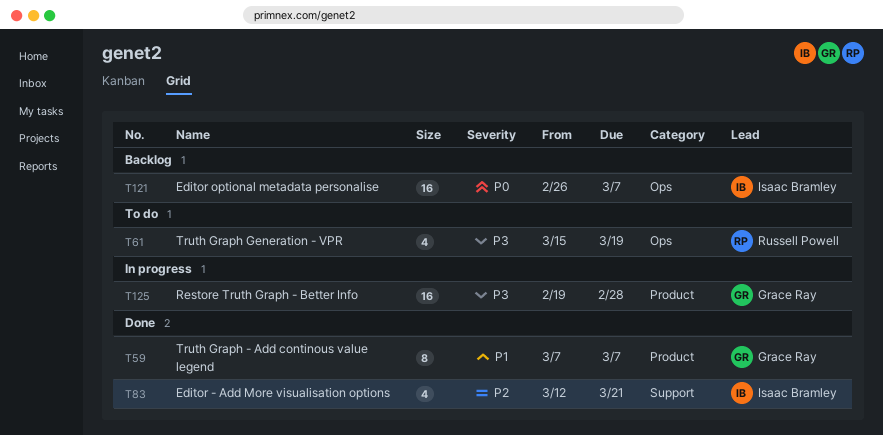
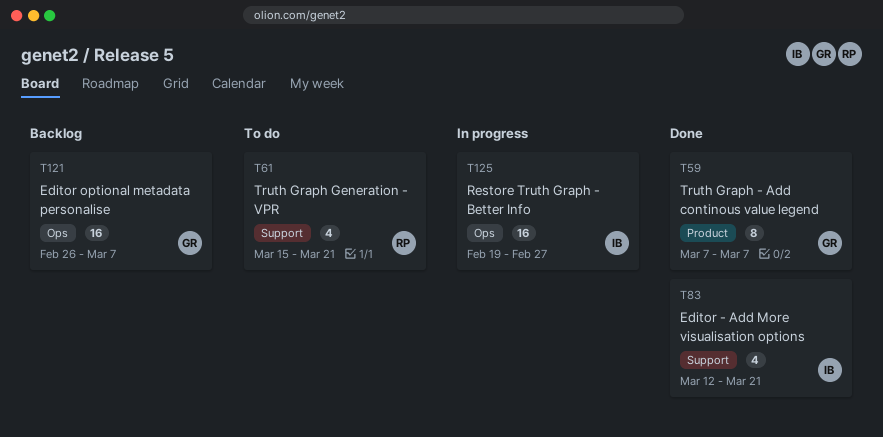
T61, label: Ops -> Support
T61, due: Mar 19 -> Mar 21
T121, owner: Isaac Bramley -> Grace Ray
T125, owner: Grace Ray -> Isaac Bramley
T125, label: Product -> Ops
T125, due: Feb 28 -> Feb 27

